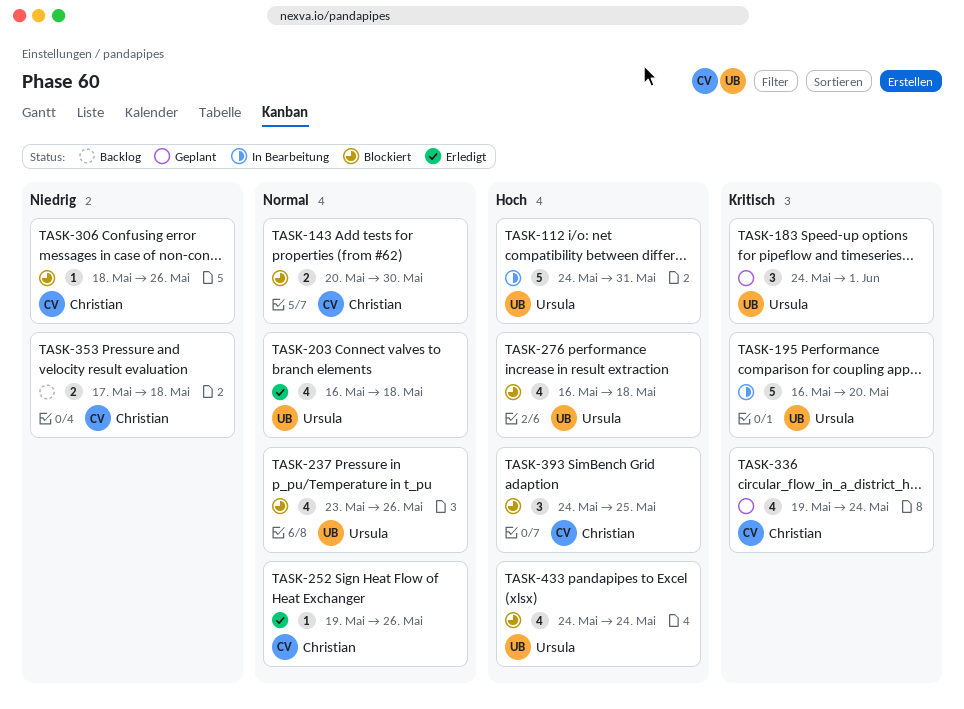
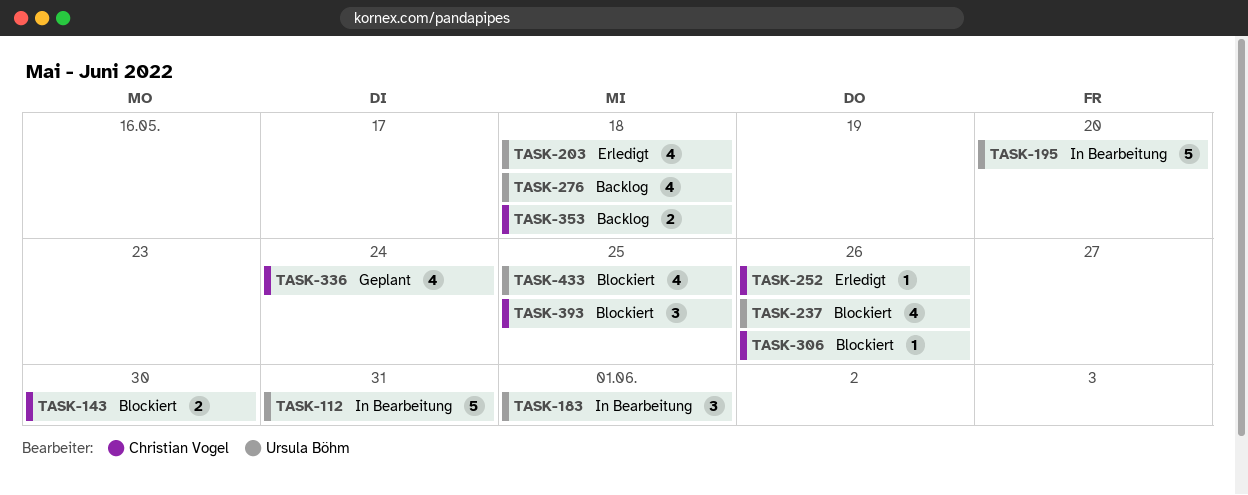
TASK-183, status: Geplant -> In Bearbeitung
TASK-276, status: Blockiert -> Backlog
TASK-433, due: May 24 -> May 25

